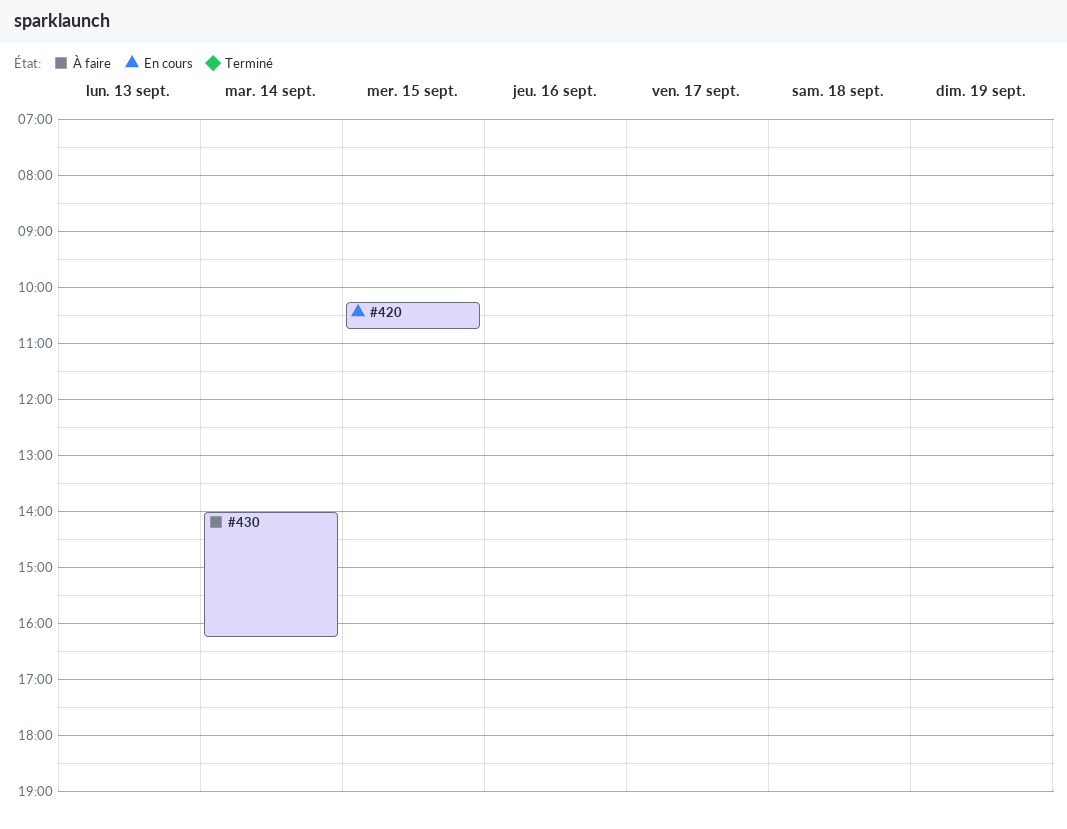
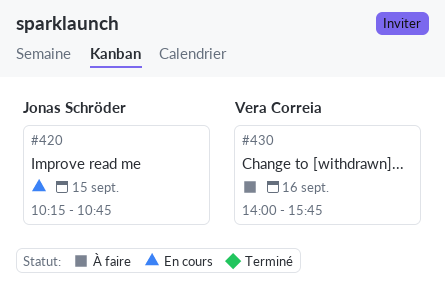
#430, day: Sep 14 -> Sep 16
#430, ends: 16:15 -> 15:45

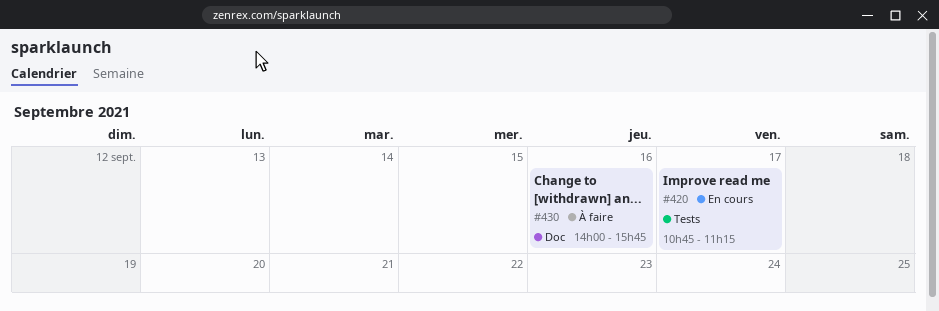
#420, day: Sep 15 -> Sep 17
#420, begins: 10:15 -> 10:45
#420, ends: 10:45 -> 11:15

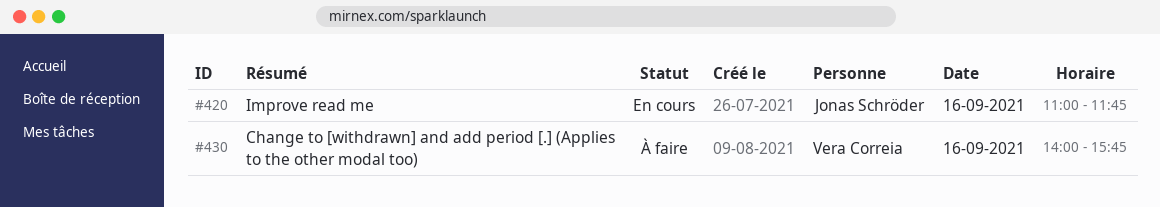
#420, day: Sep 17 -> Sep 16
#420, begins: 10:45 -> 11:00
#420, ends: 11:15 -> 11:45

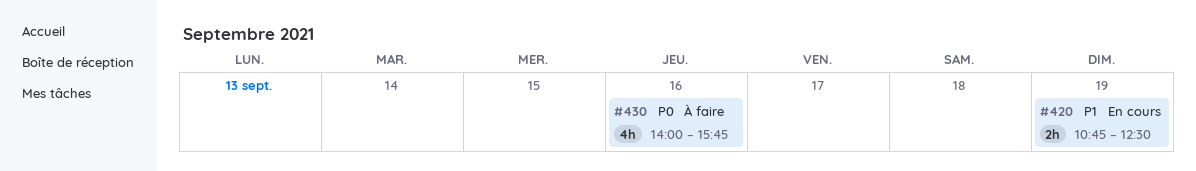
#420, day: Sep 16 -> Sep 19
#420, begins: 11:00 -> 10:45
#420, ends: 11:45 -> 12:30

